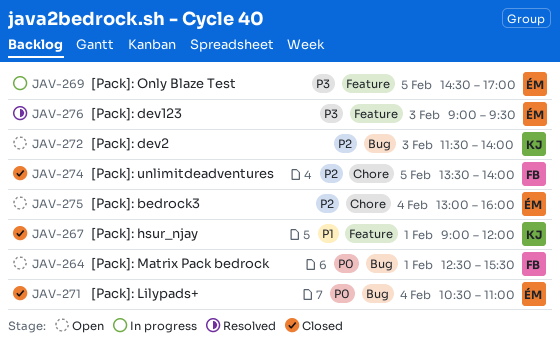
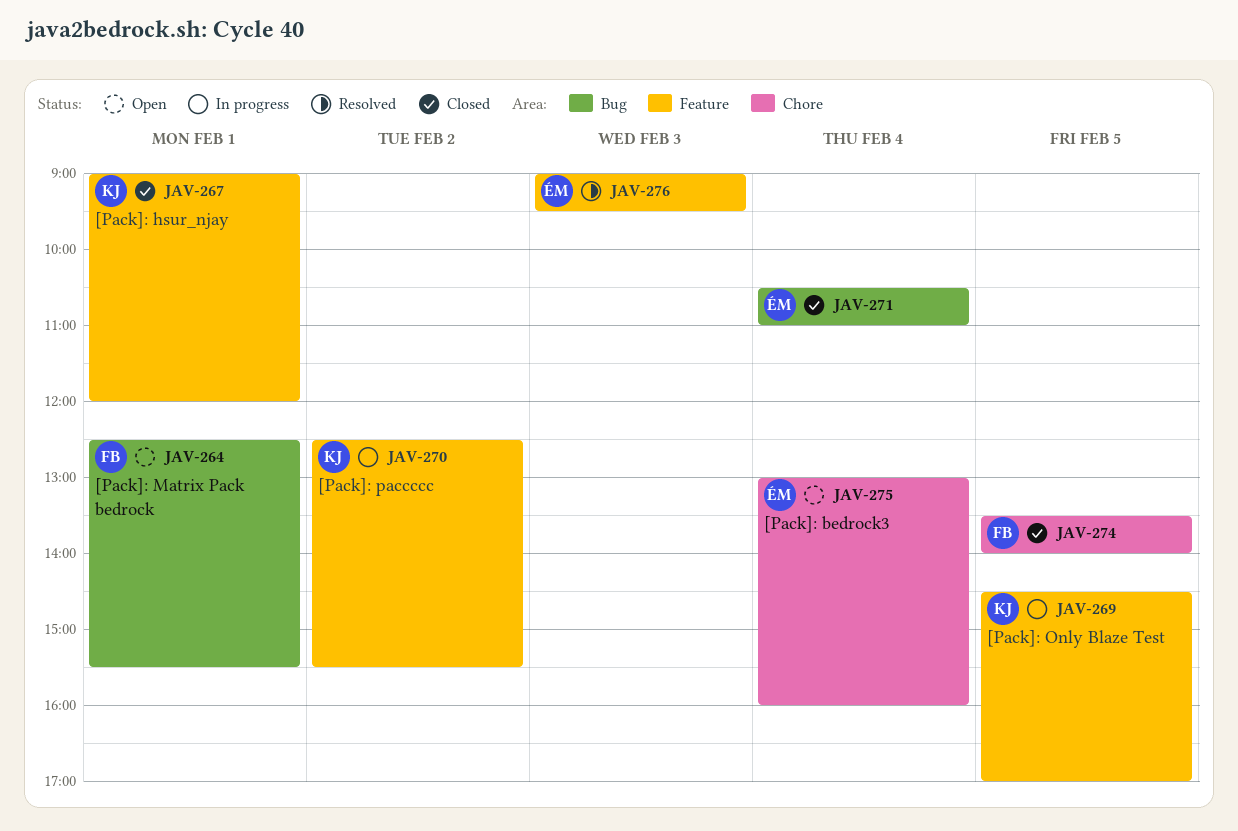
JAV-269, owner: ÉM -> KJ
JAV-270: none -> present
JAV-272: present -> none

